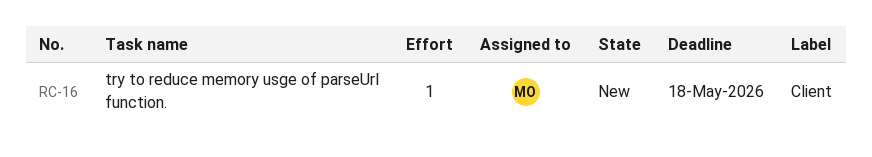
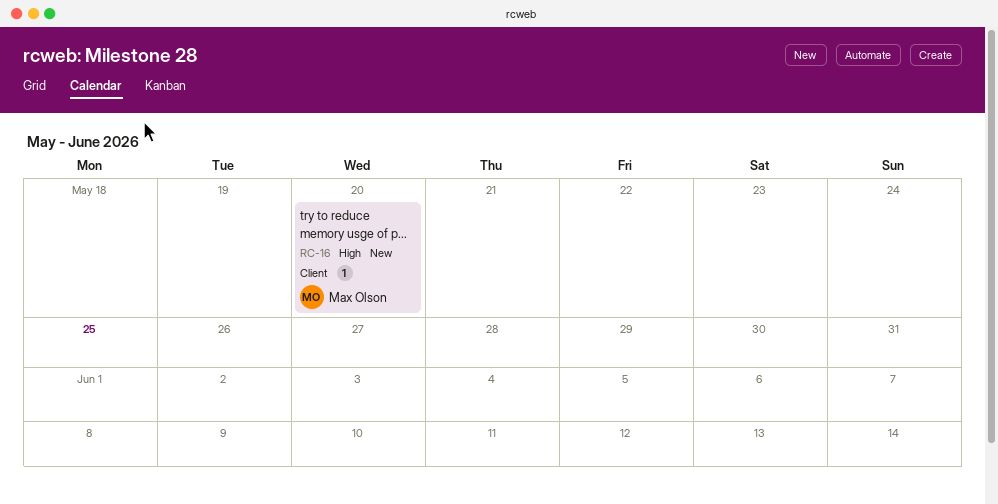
RC-16, due: May 18 -> May 20

